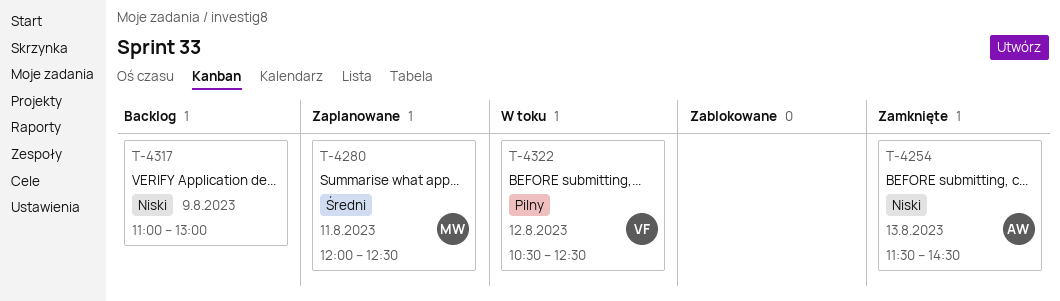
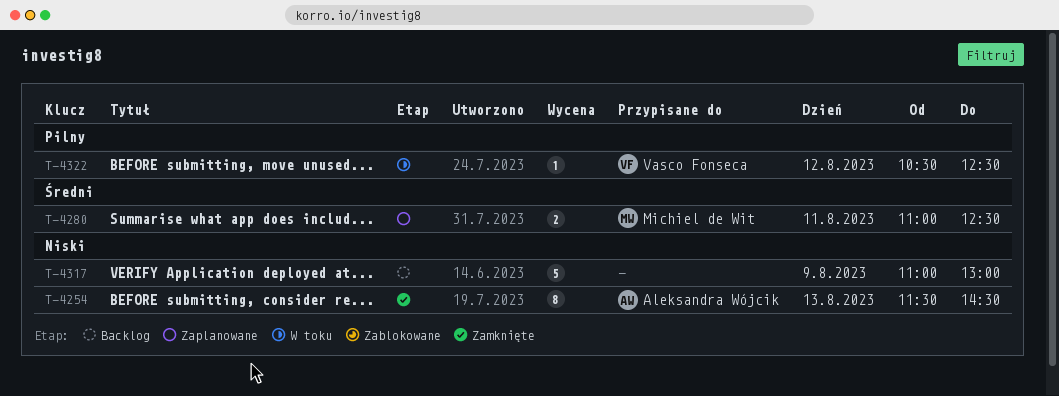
T-4280, begins: 12:00 -> 11:00

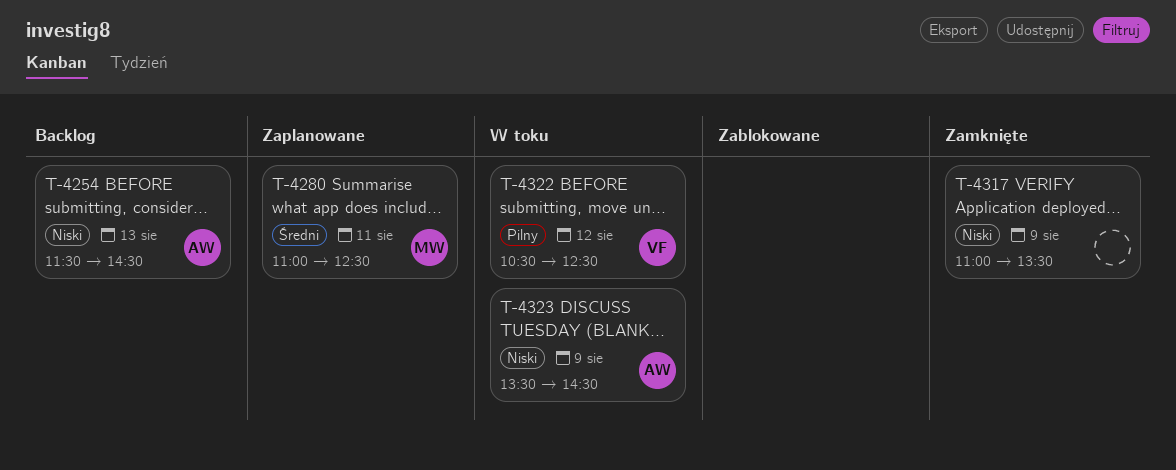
T-4254, status: Zamknięte -> Backlog
T-4317, status: Backlog -> Zamknięte
T-4317, ends: 13:00 -> 13:30
T-4323: none -> present

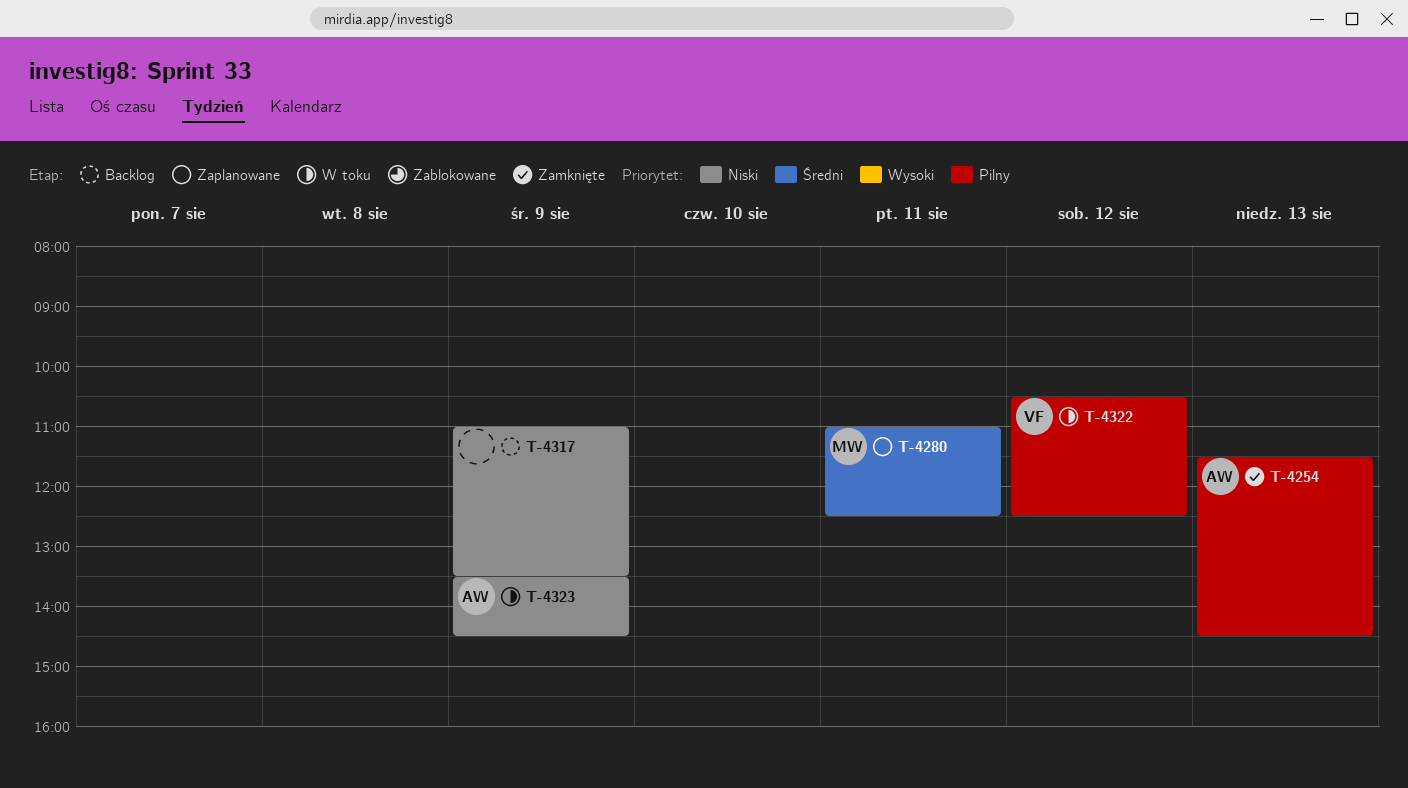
T-4254, status: Backlog -> Zamknięte
T-4254, priority: Niski -> Pilny
T-4317, status: Zamknięte -> Backlog

